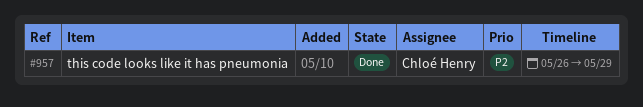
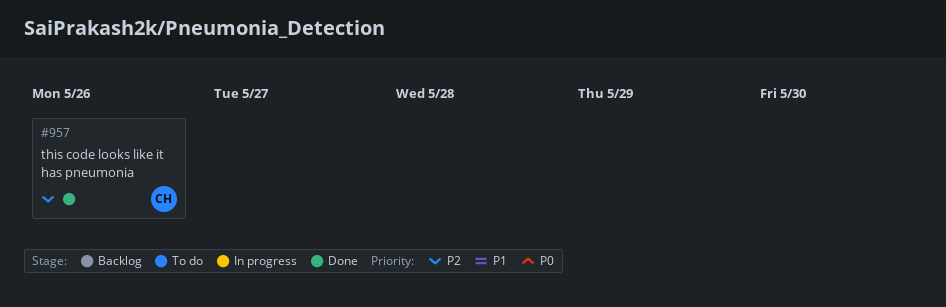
#957, due: May 29 -> May 26

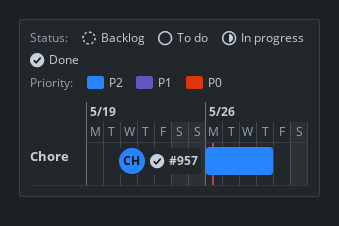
#957, due: May 26 -> May 29

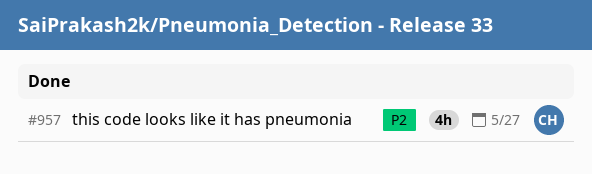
#957, due: May 29 -> May 27

